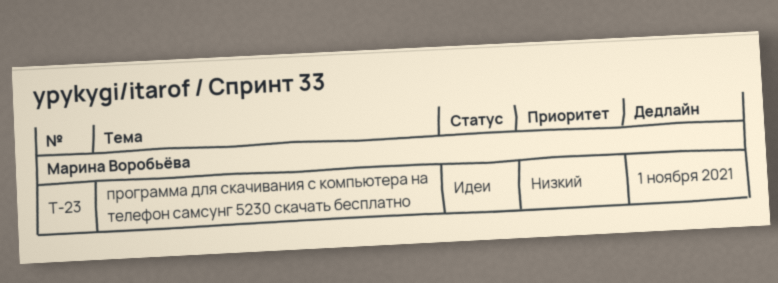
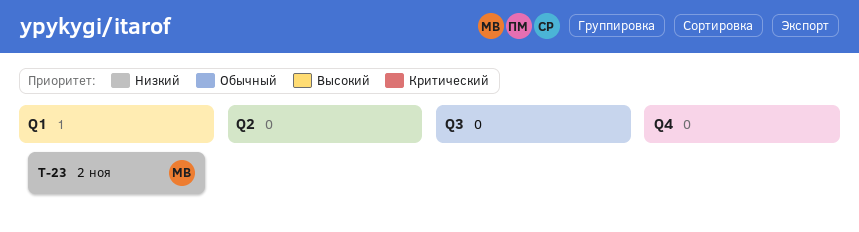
T-23, due: Nov 1 -> Nov 2

